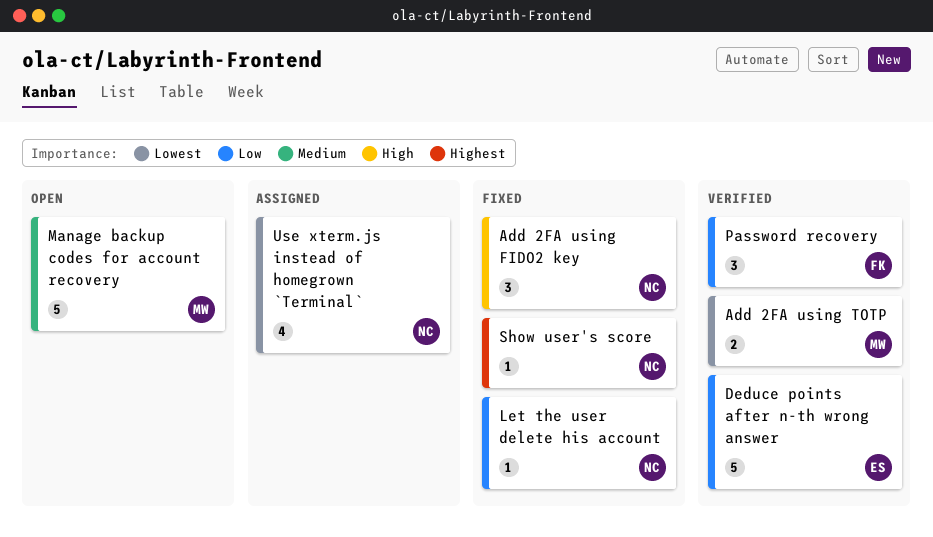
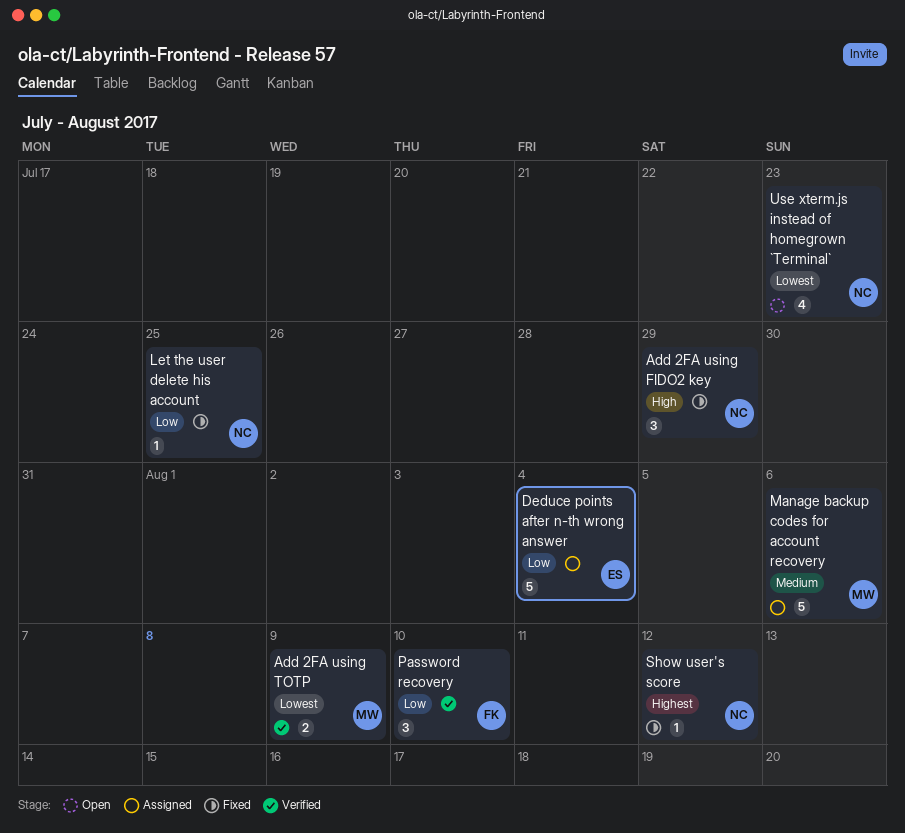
Deduce points after n-th wrong answer, status: Verified -> Assigned
Manage backup codes for account recovery, status: Open -> Assigned
Use xterm.js instead of homegrown `Terminal`, status: Assigned -> Open

